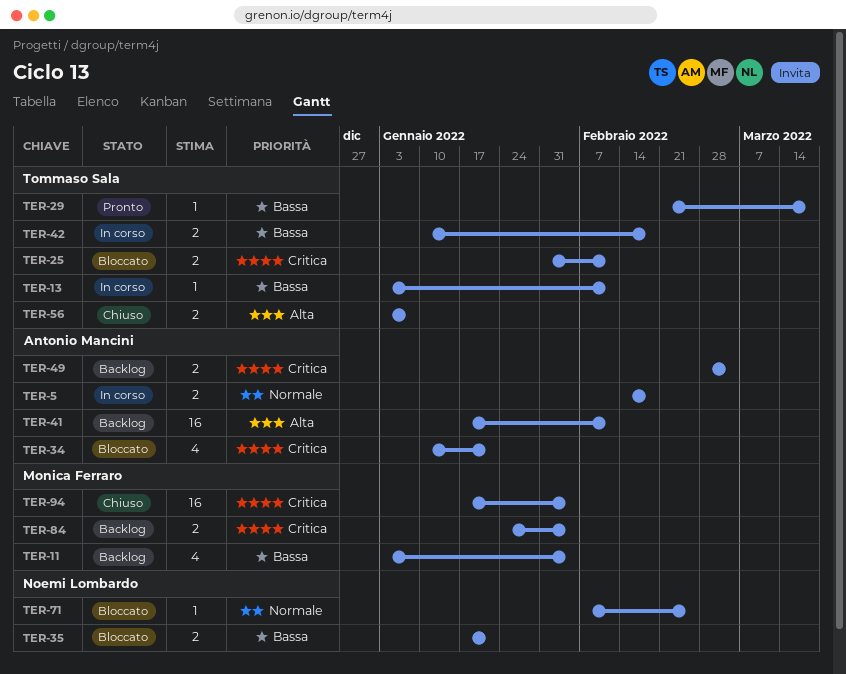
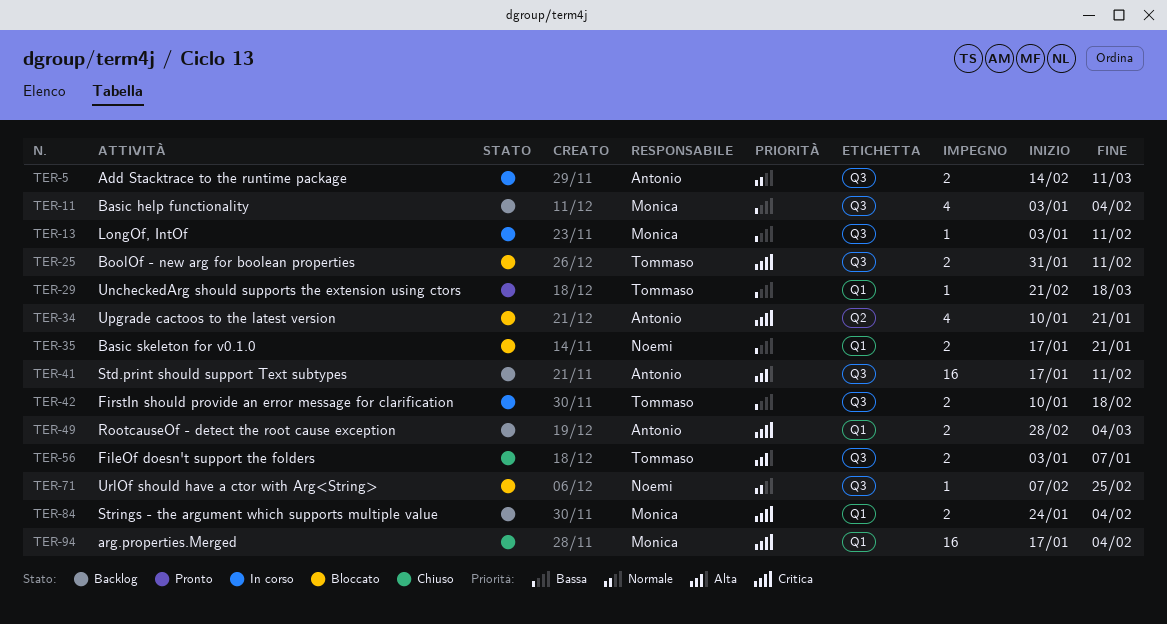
TER-5, due: Feb 18 -> Mar 11
TER-13, owner: Tommaso Sala -> Monica Ferraro

